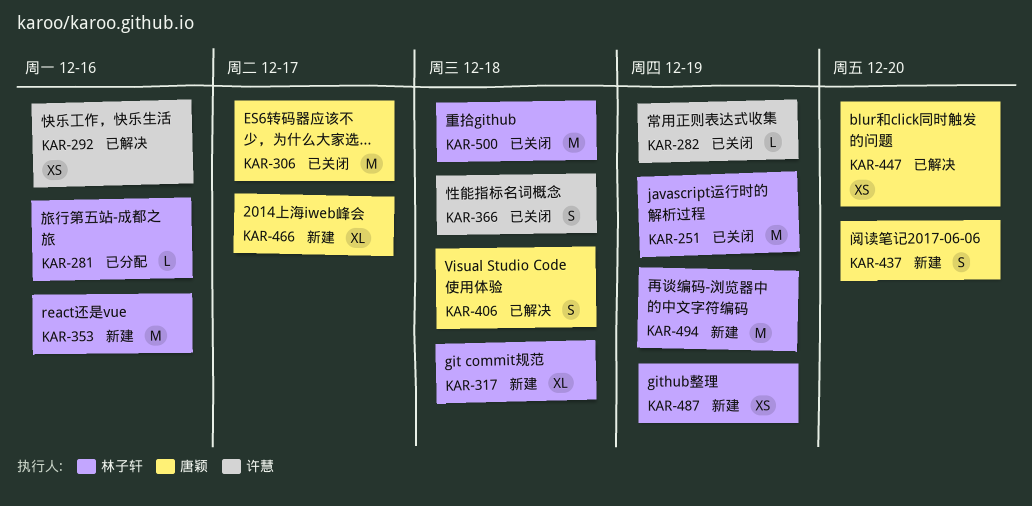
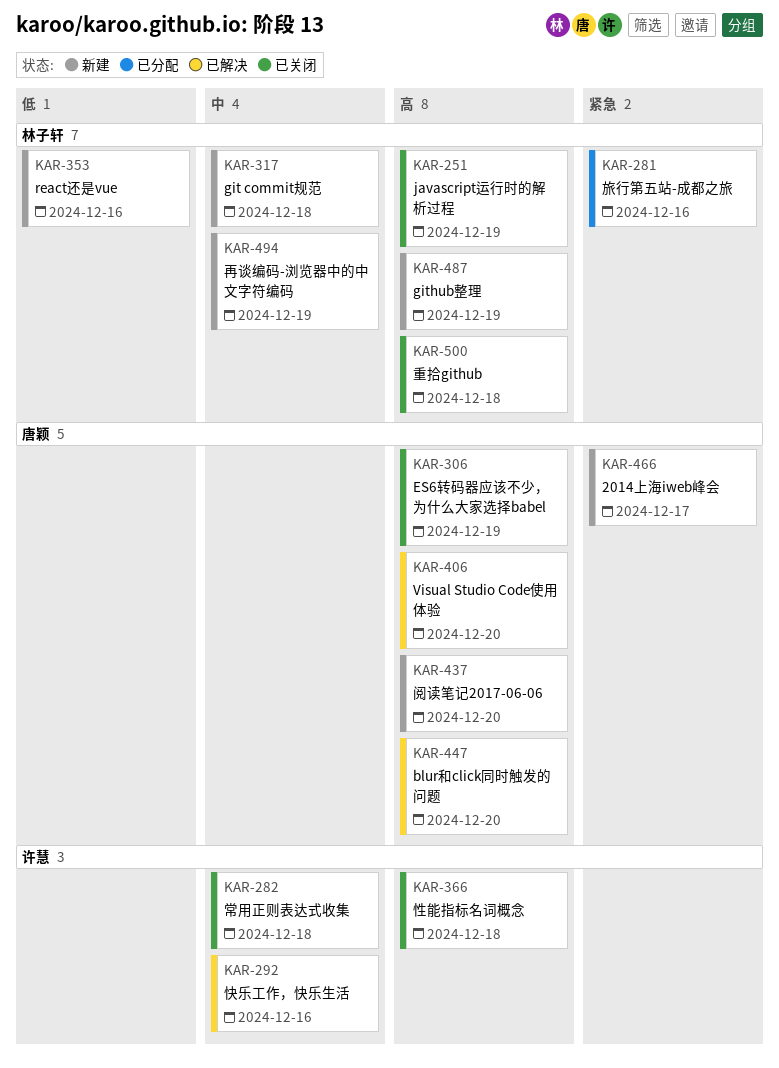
KAR-282, due: Dec 19 -> Dec 18
KAR-306, due: Dec 17 -> Dec 19
KAR-406, due: Dec 18 -> Dec 20

